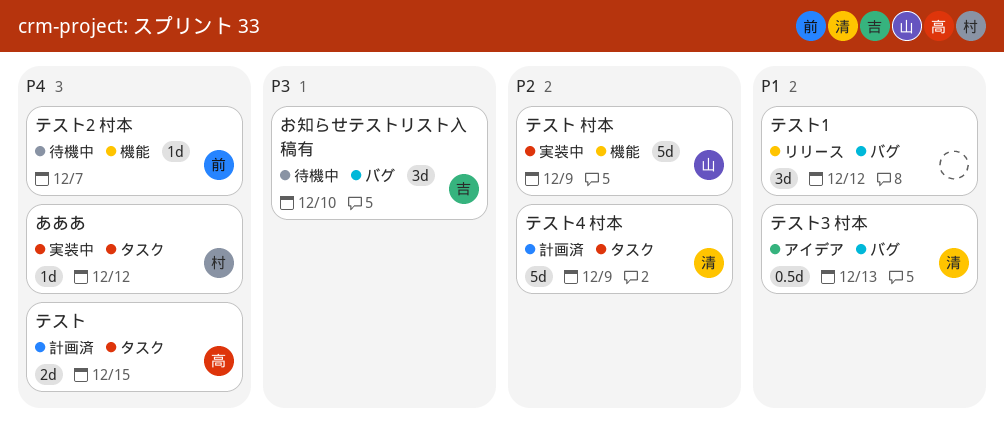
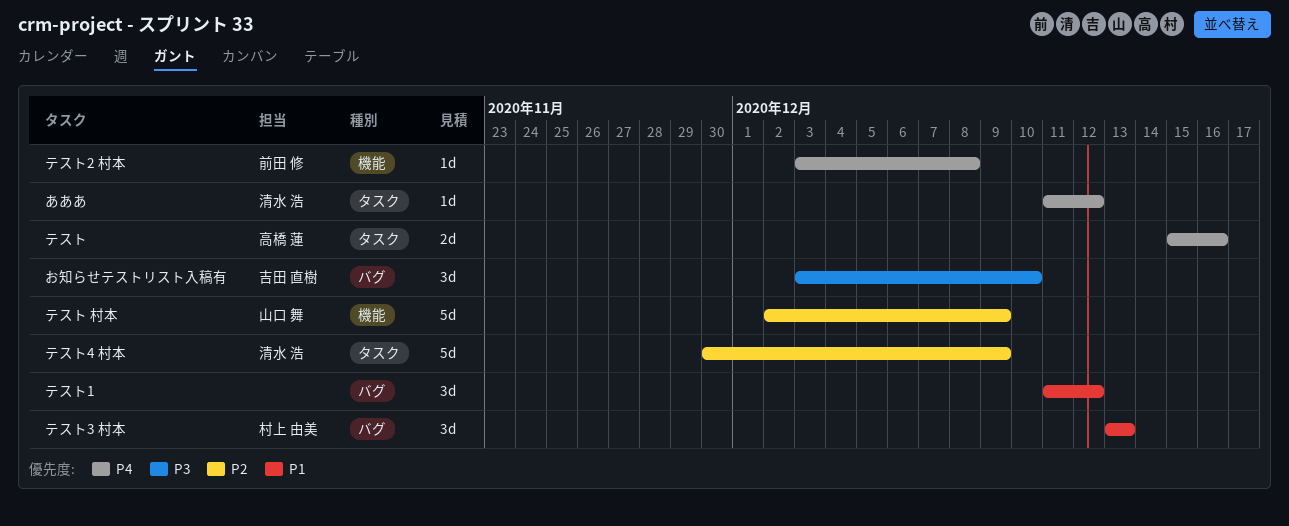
あああ, owner: 村上 由美 -> 清水 浩
テスト, due: Dec 15 -> Dec 16
テスト2 村本, due: Dec 7 -> Dec 8
テスト3 村本, owner: 清水 浩 -> 村上 由美
テスト3 村本, estimate: 0.5d -> 3d

